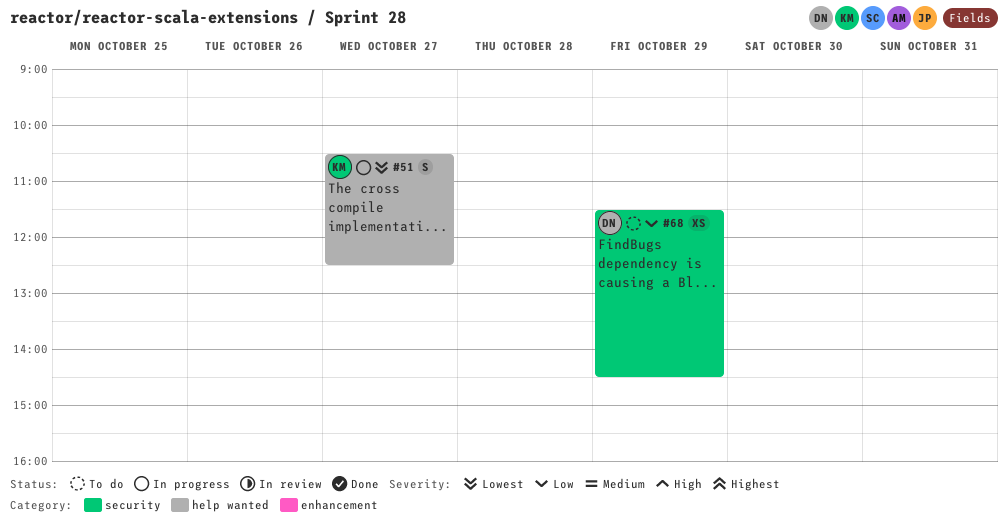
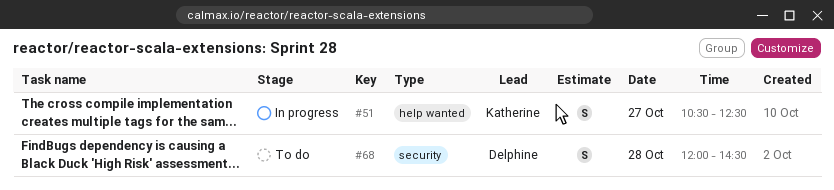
#68, estimate: XS -> S
#68, day: Oct 29 -> Oct 28
#68, begins: 11:30 -> 12:00

